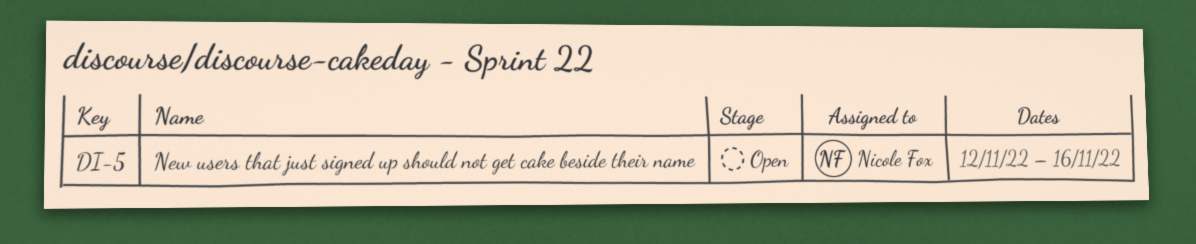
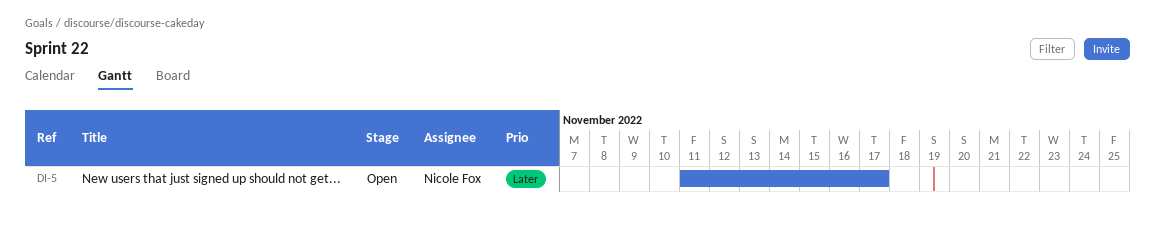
DI-5, start: Nov 12 -> Nov 11
DI-5, due: Nov 16 -> Nov 17

